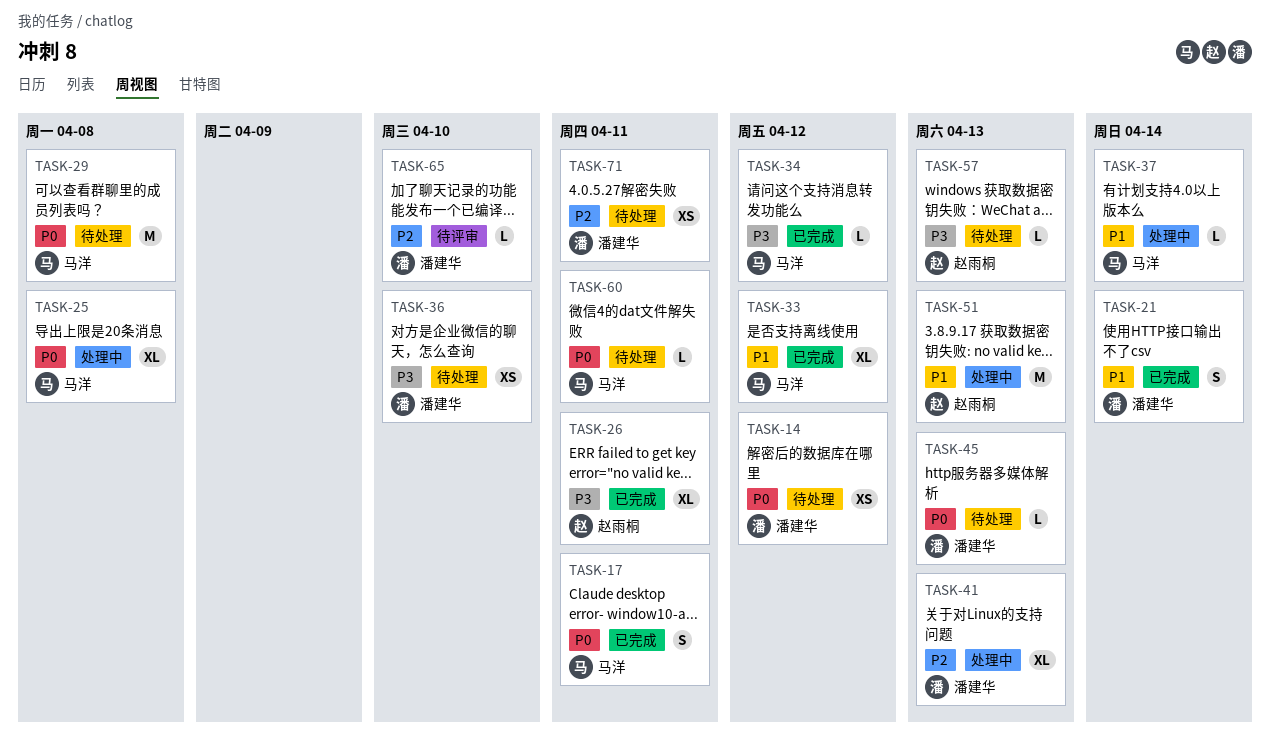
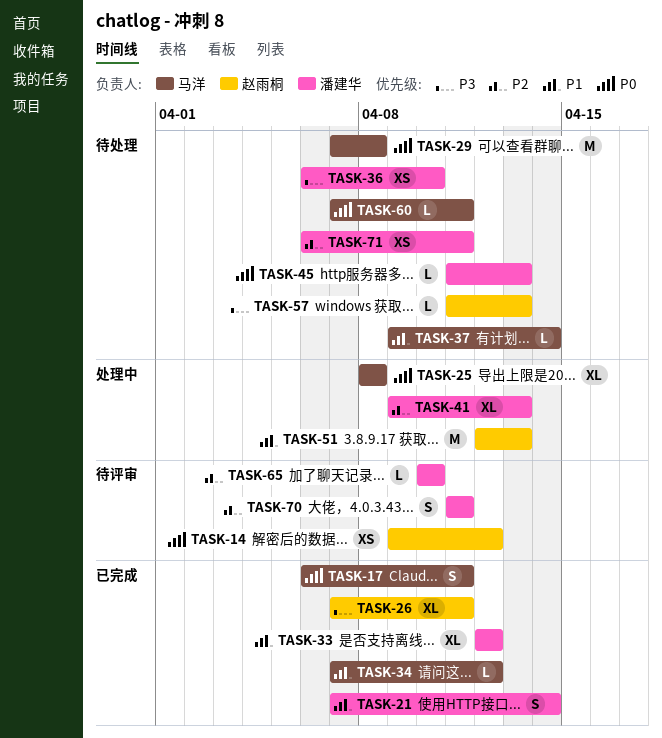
TASK-14, status: 待处理 -> 待评审
TASK-14, owner: 潘建华 -> 赵雨桐
TASK-33, owner: 马洋 -> 潘建华
TASK-34, priority: P3 -> P1
TASK-37, status: 处理中 -> 待处理
TASK-70: none -> present

